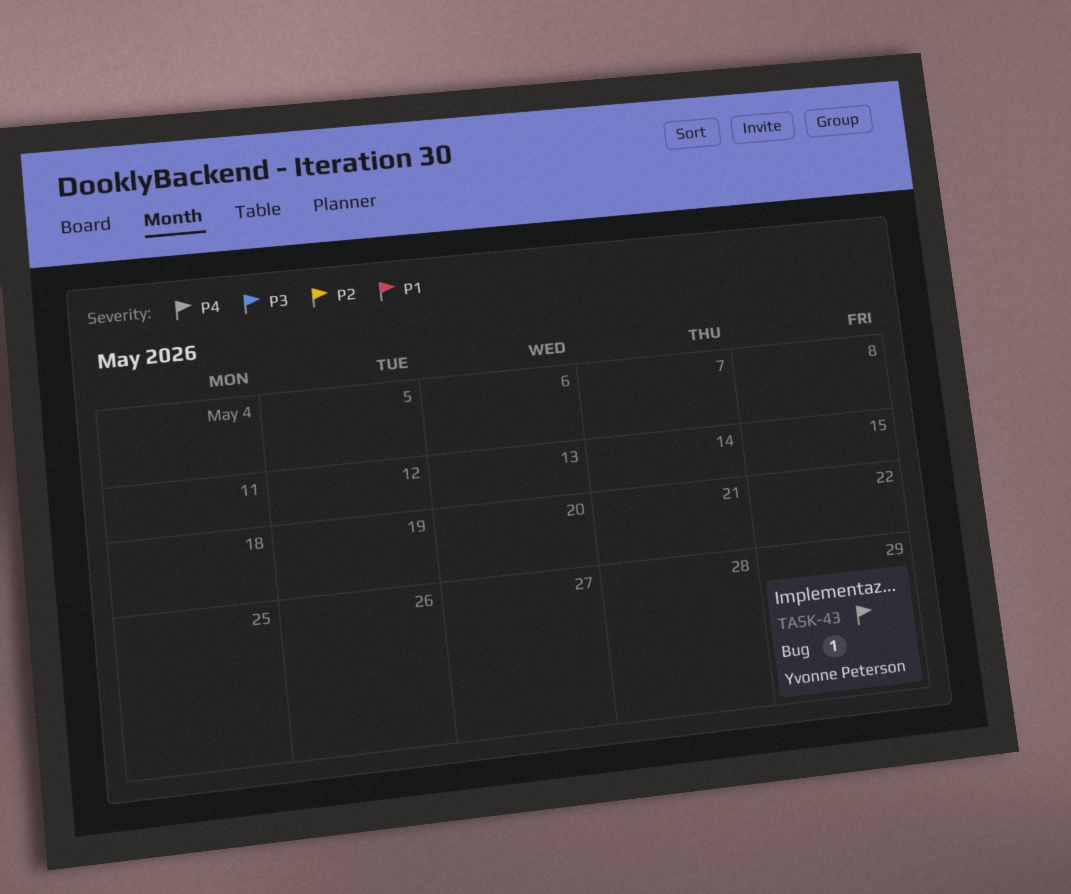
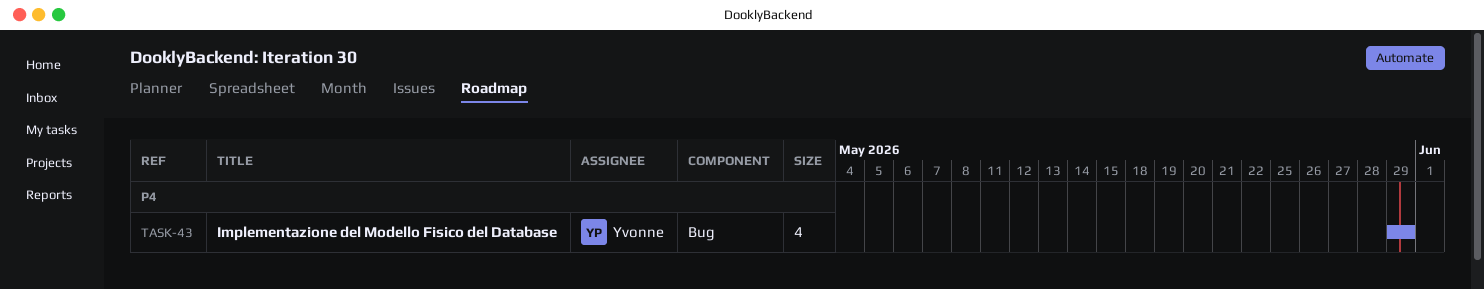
TASK-43, estimate: 1 -> 4

